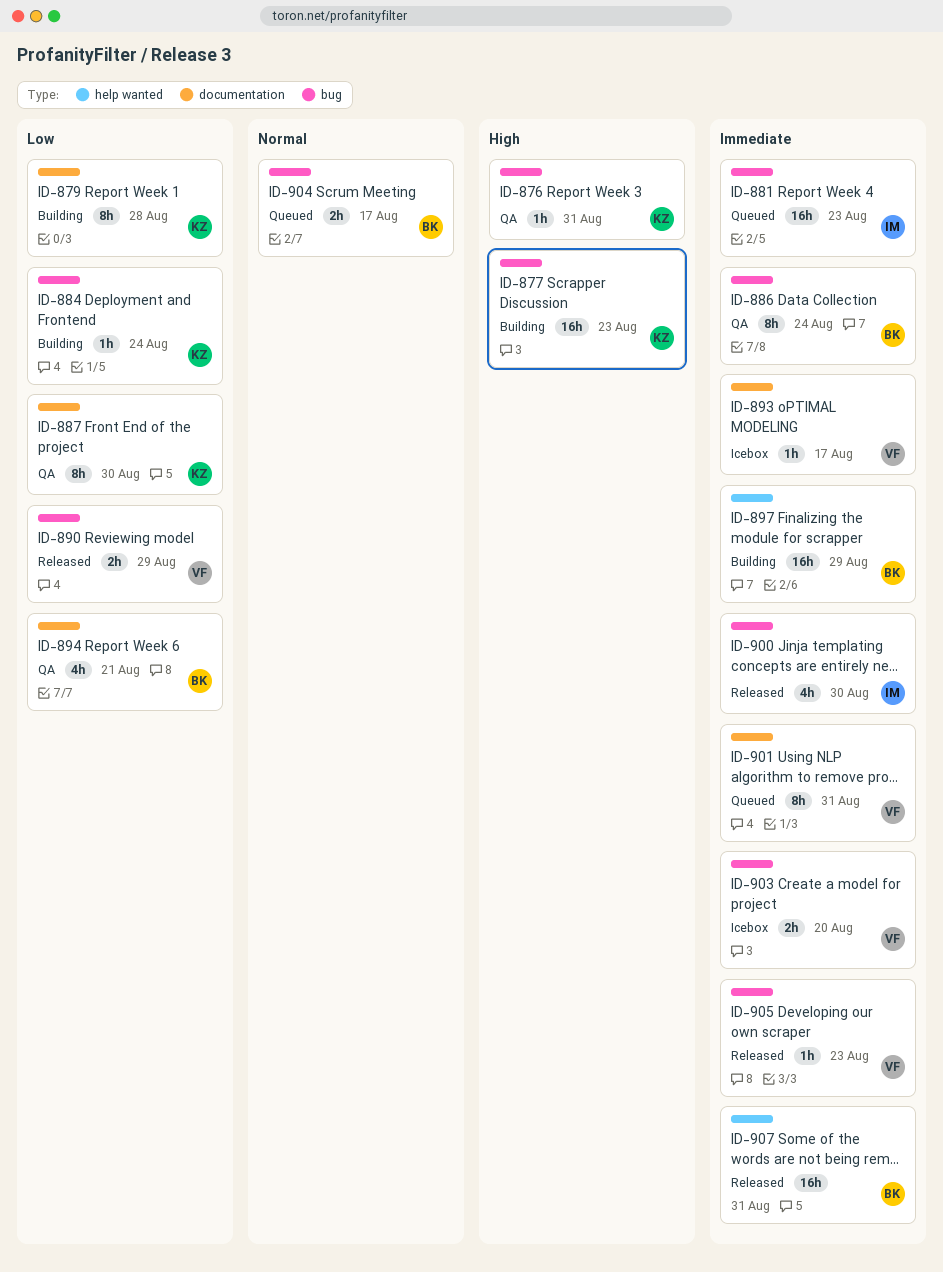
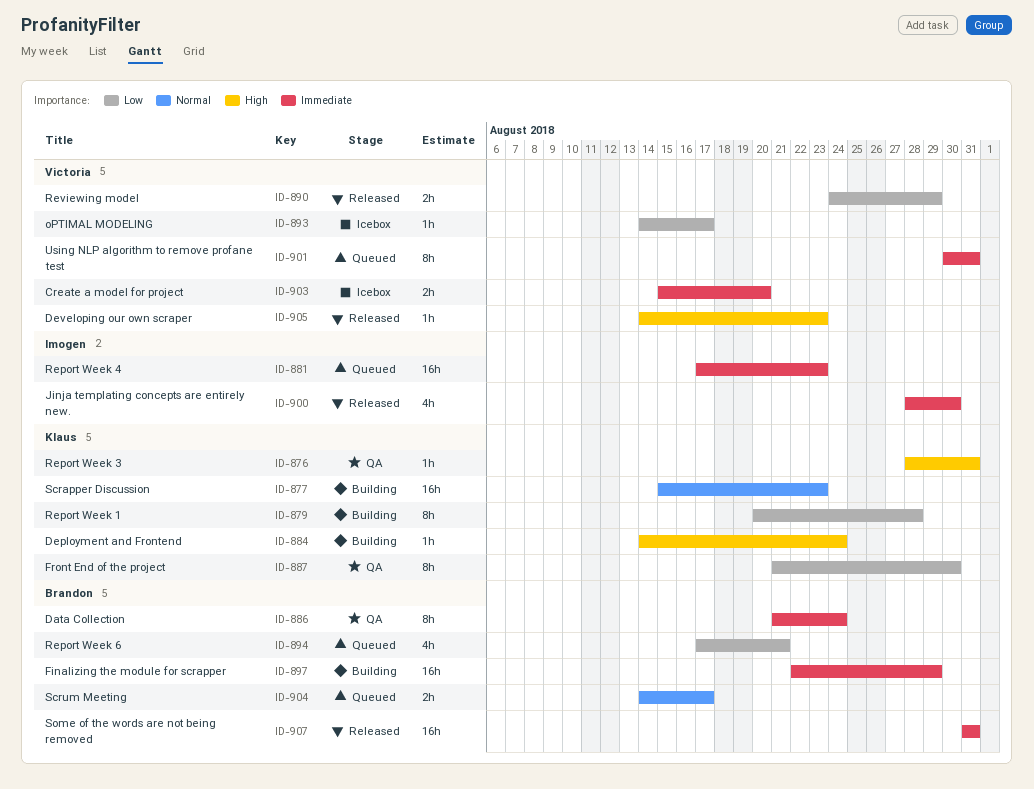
ID-877, priority: High -> Normal
ID-884, priority: Low -> High
ID-893, priority: Immediate -> Low
ID-894, status: QA -> Queued
ID-905, priority: Immediate -> High

